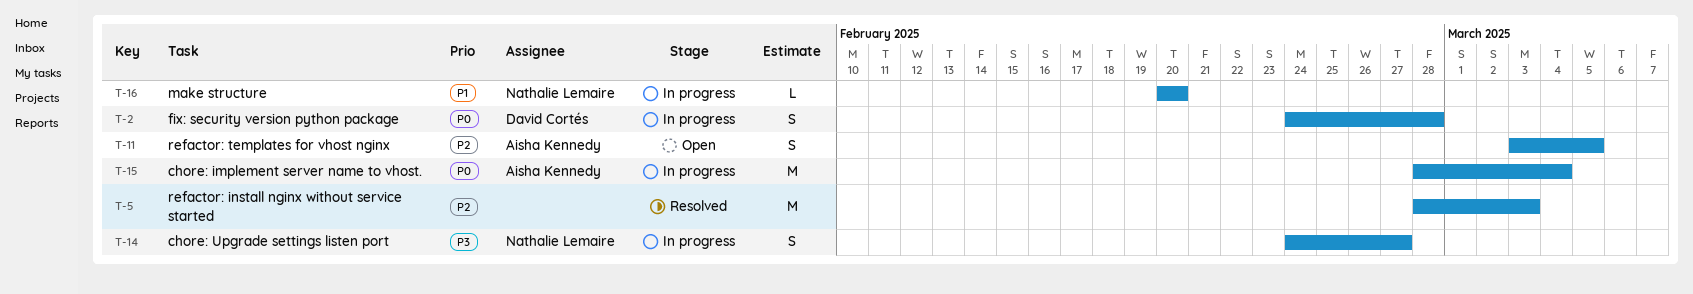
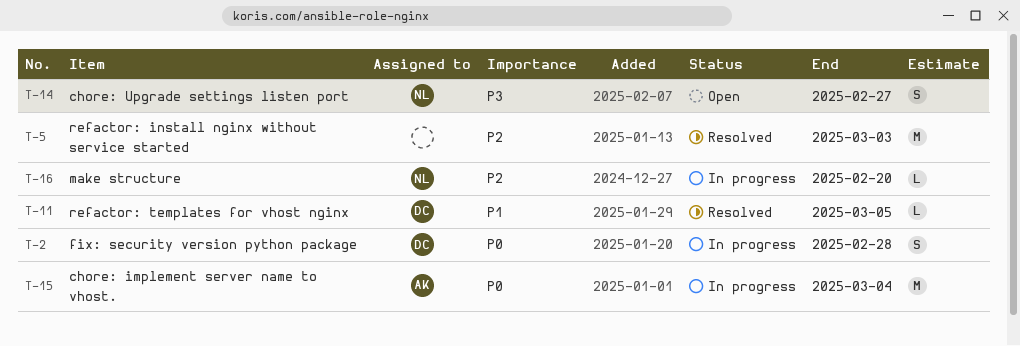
T-11, status: Open -> Resolved
T-11, owner: Aisha Kennedy -> David Cortés
T-11, priority: P2 -> P1
T-11, estimate: S -> L
T-14, status: In progress -> Open
T-16, priority: P1 -> P2

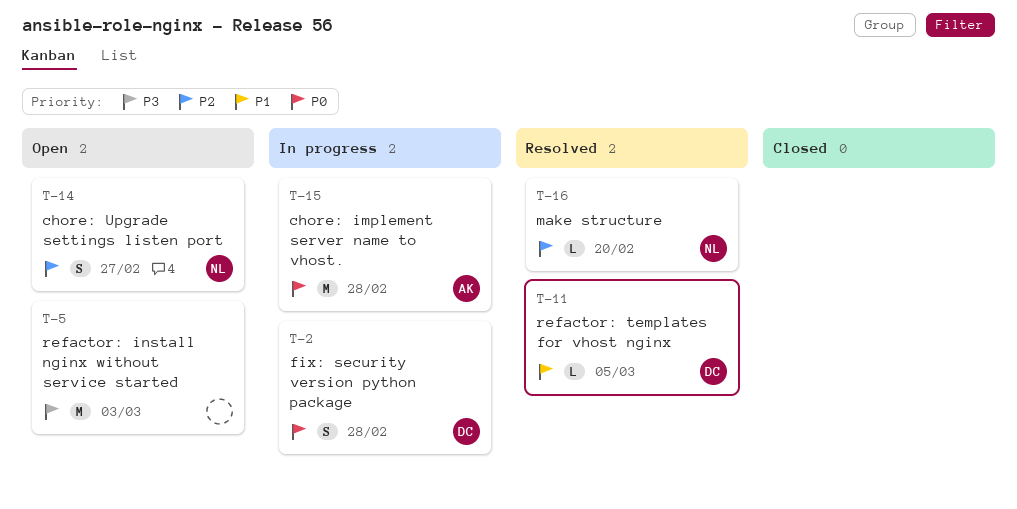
T-5, status: Resolved -> Open
T-5, priority: P2 -> P3
T-14, priority: P3 -> P2
T-15, due: Mar 4 -> Feb 28
T-16, status: In progress -> Resolved

